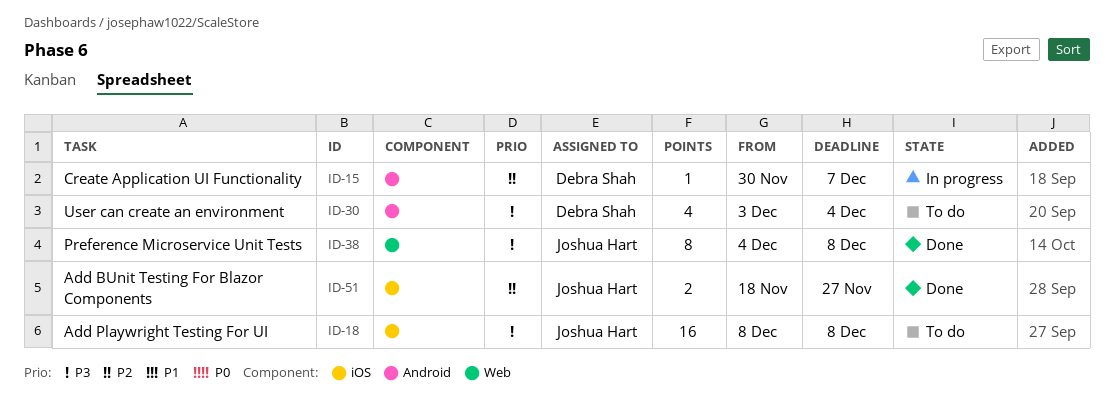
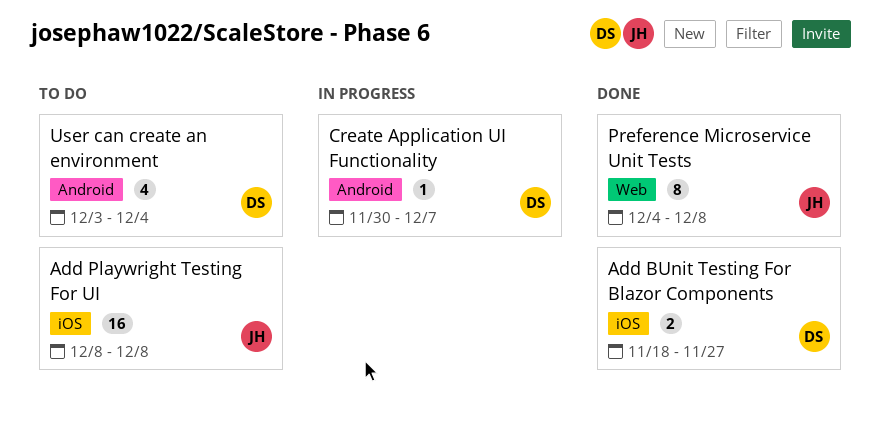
Add BUnit Testing For Blazor Components, owner: Joshua Hart -> Debra Shah

